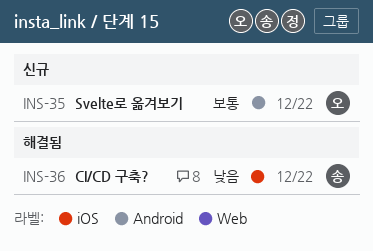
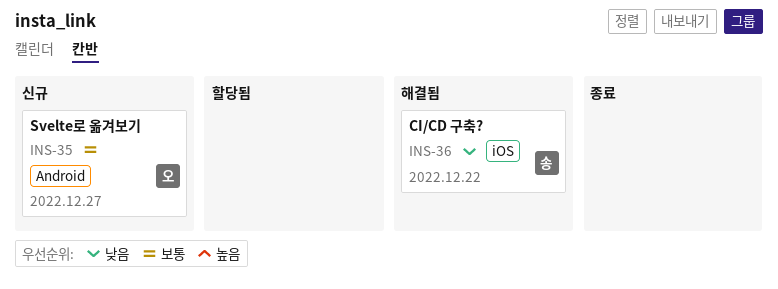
INS-35, due: Dec 22 -> Dec 27

